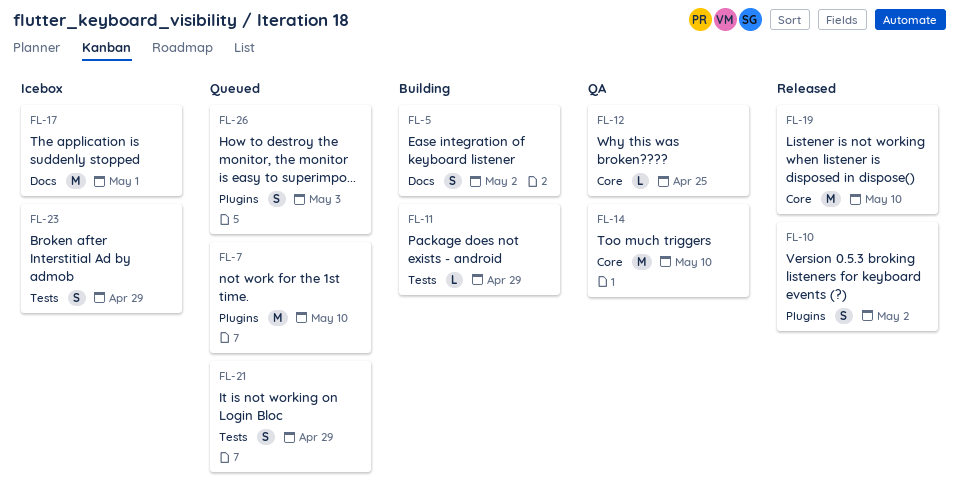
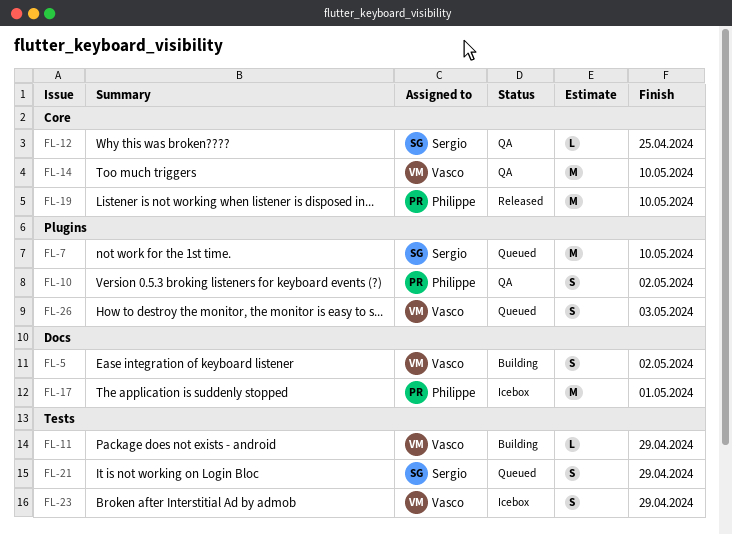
FL-10, status: Released -> QA

